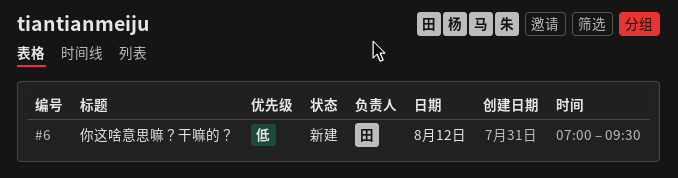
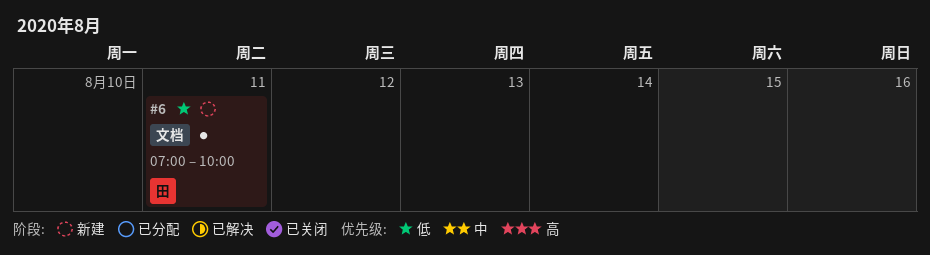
#6, day: Aug 12 -> Aug 11
#6, ends: 09:30 -> 10:00

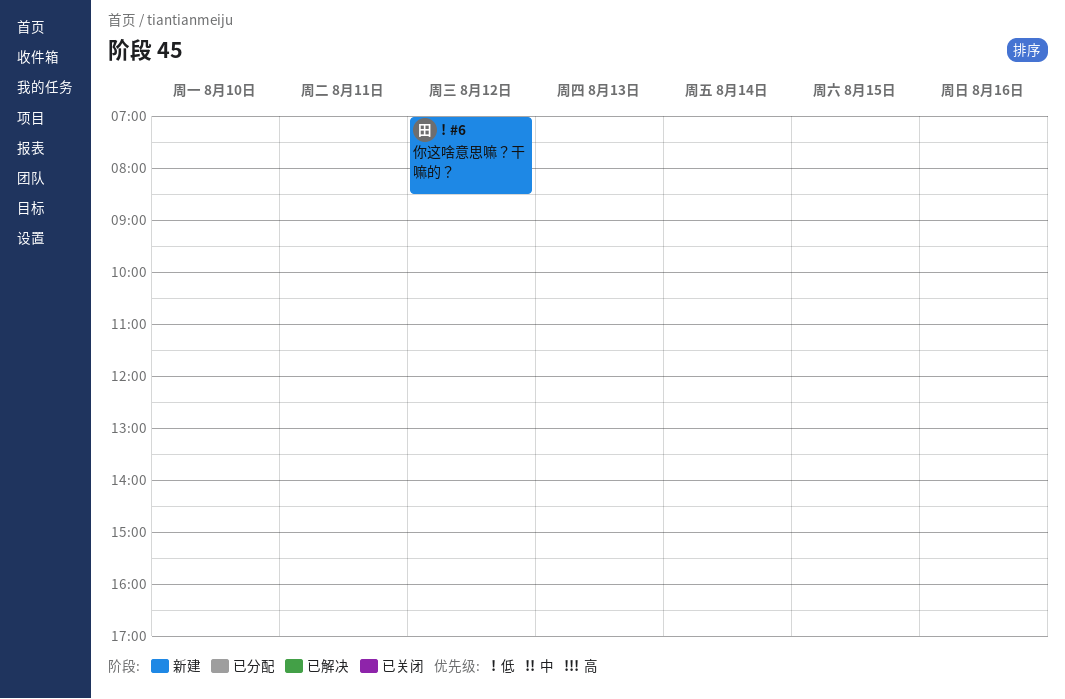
#6, day: Aug 11 -> Aug 12
#6, ends: 10:00 -> 08:30

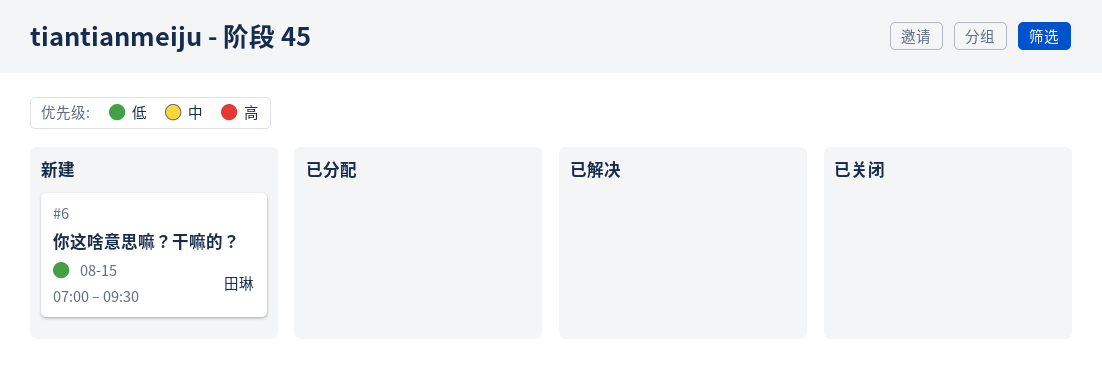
#6, day: Aug 12 -> Aug 15
#6, ends: 08:30 -> 09:30

